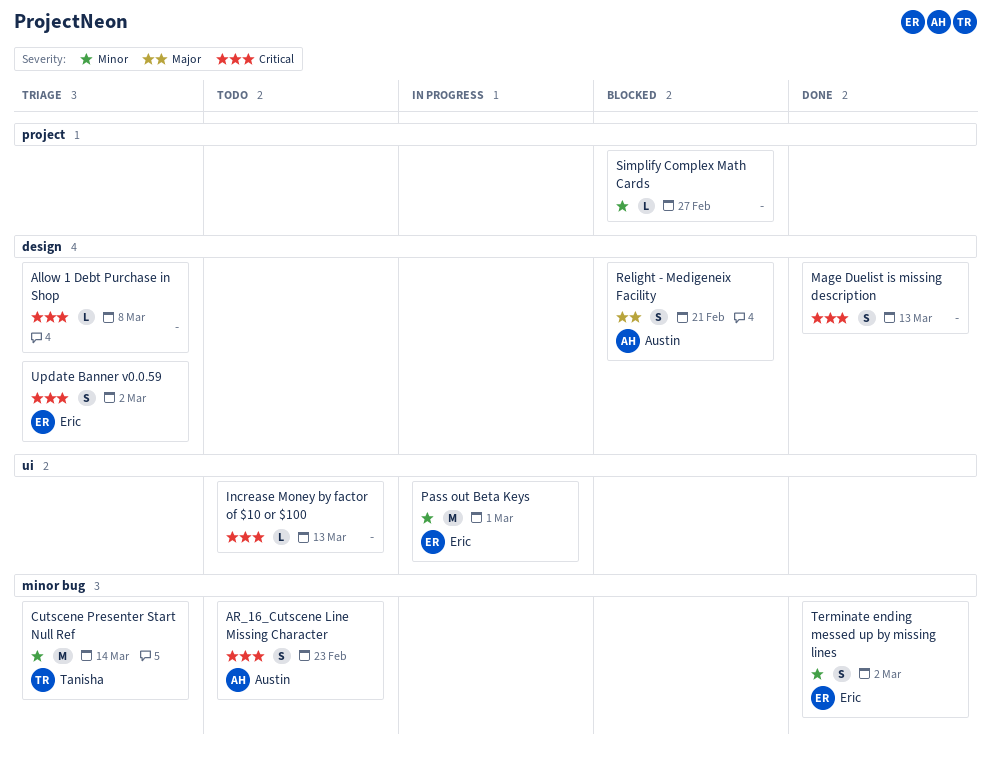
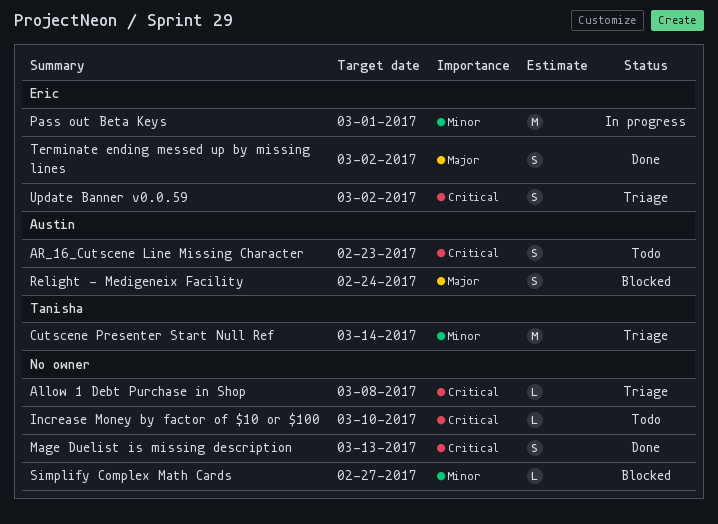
Increase Money by factor of $10 or $100, due: Mar 13 -> Mar 10
Relight - Medigeneix Facility, due: Feb 21 -> Feb 24
Terminate ending messed up by missing lines, priority: Minor -> Major

